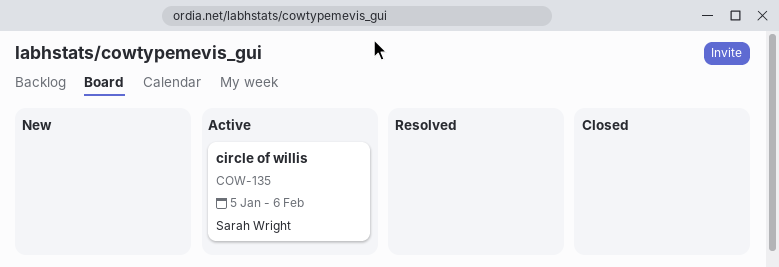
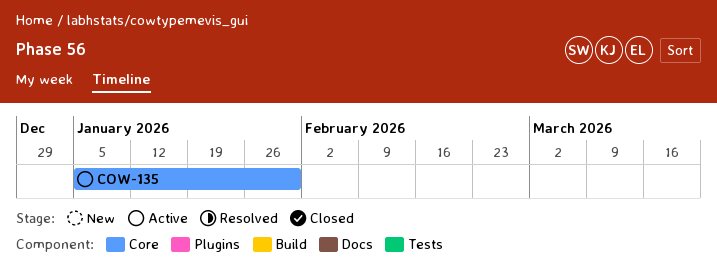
COW-135, due: Feb 6 -> Jan 30

